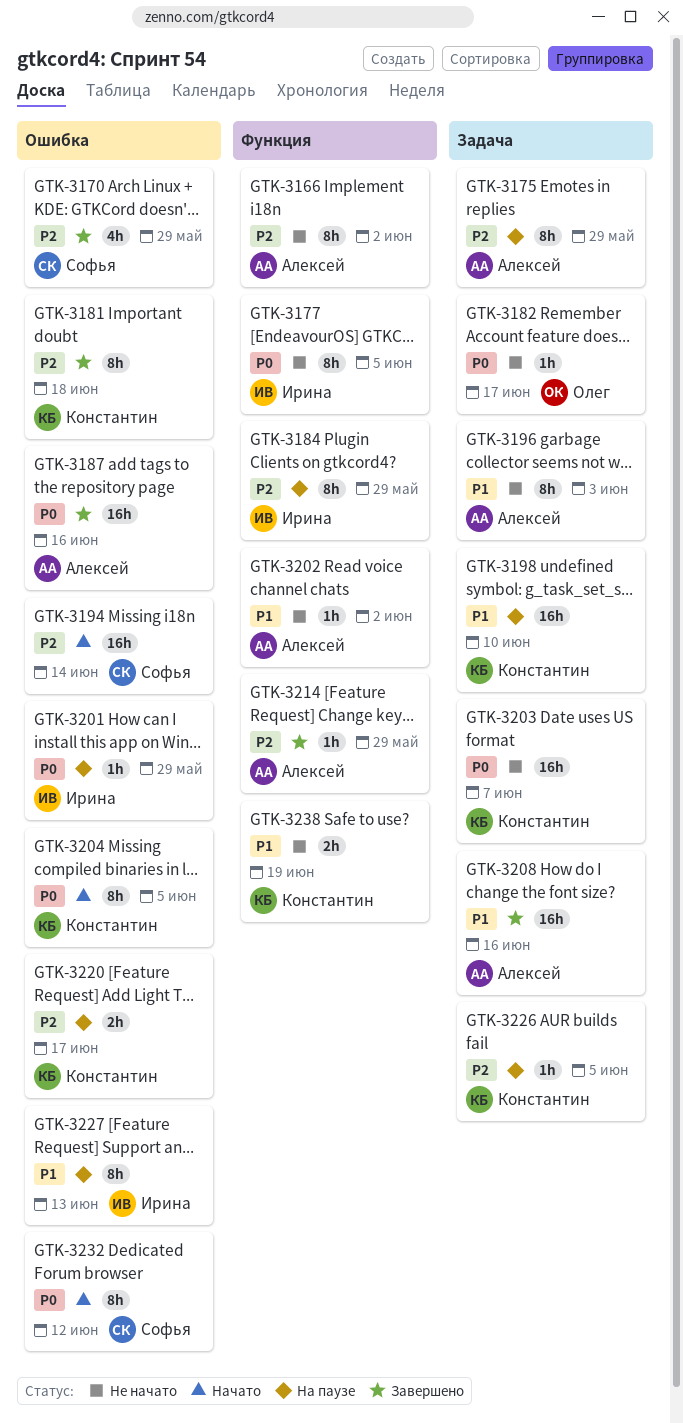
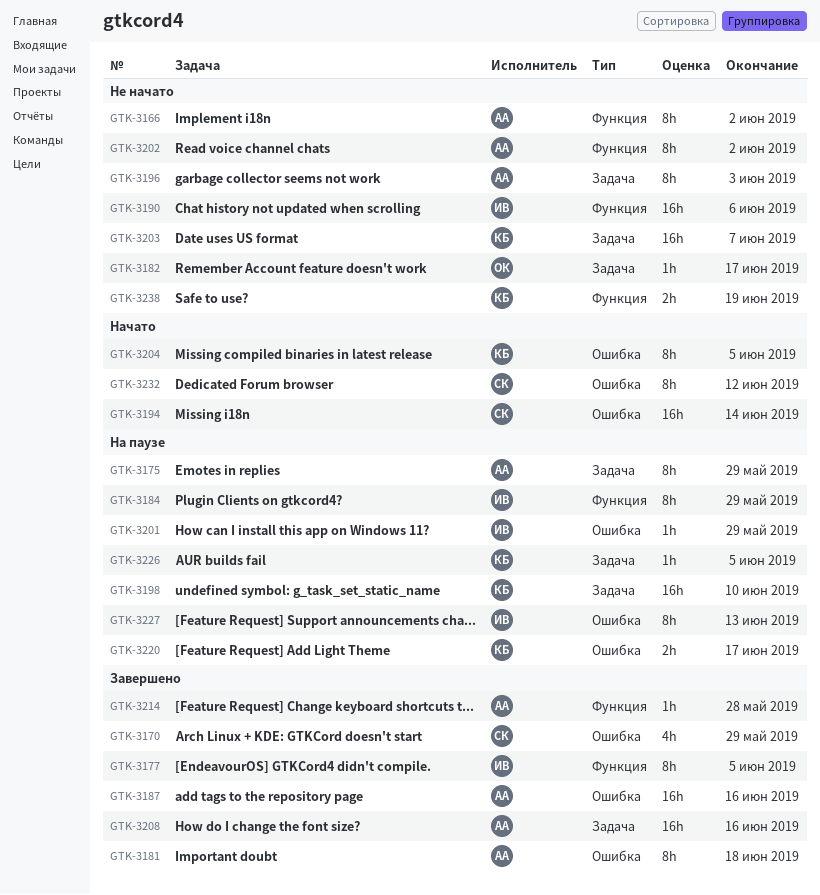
GTK-3177, status: Не начато -> Завершено
GTK-3181, owner: Константин -> Алексей
GTK-3190: none -> present
GTK-3202, estimate: 1h -> 8h
GTK-3214, due: May 29 -> May 28

